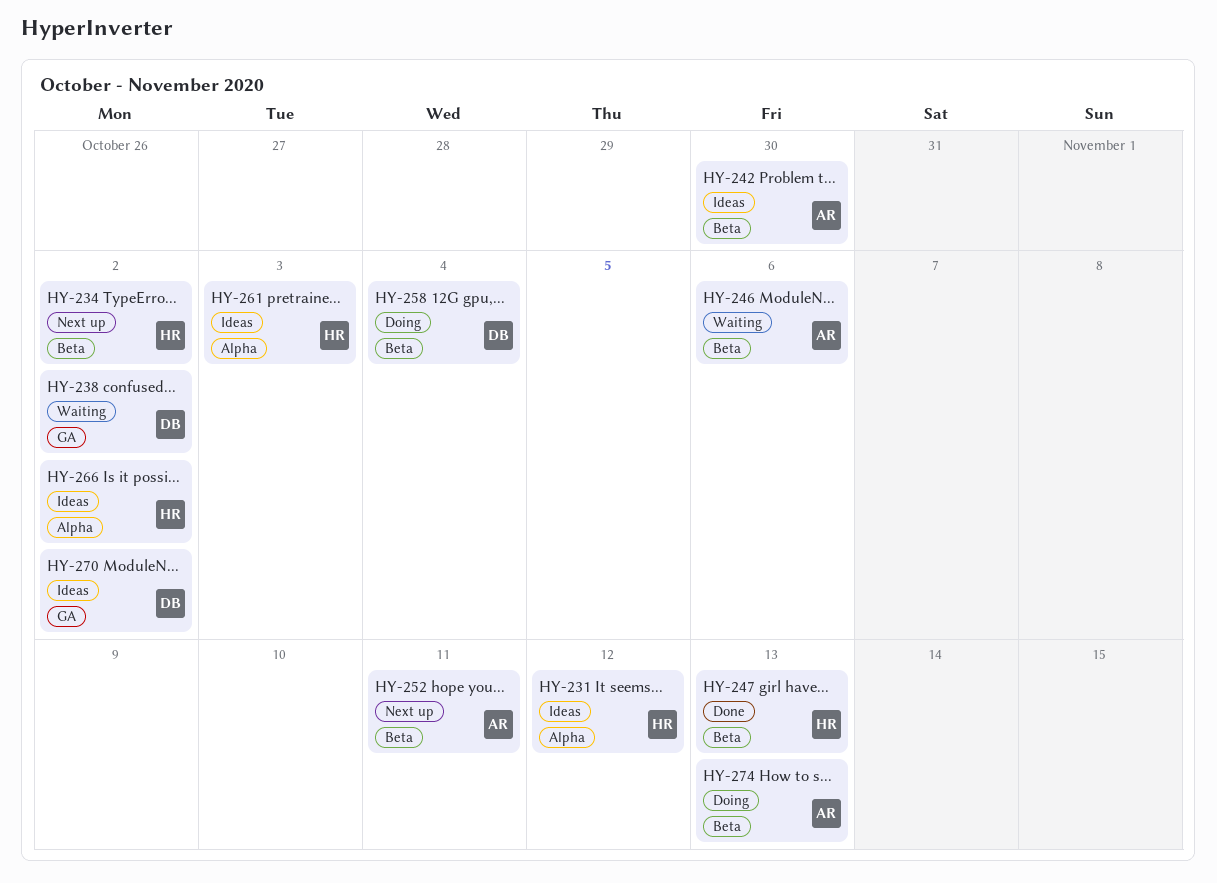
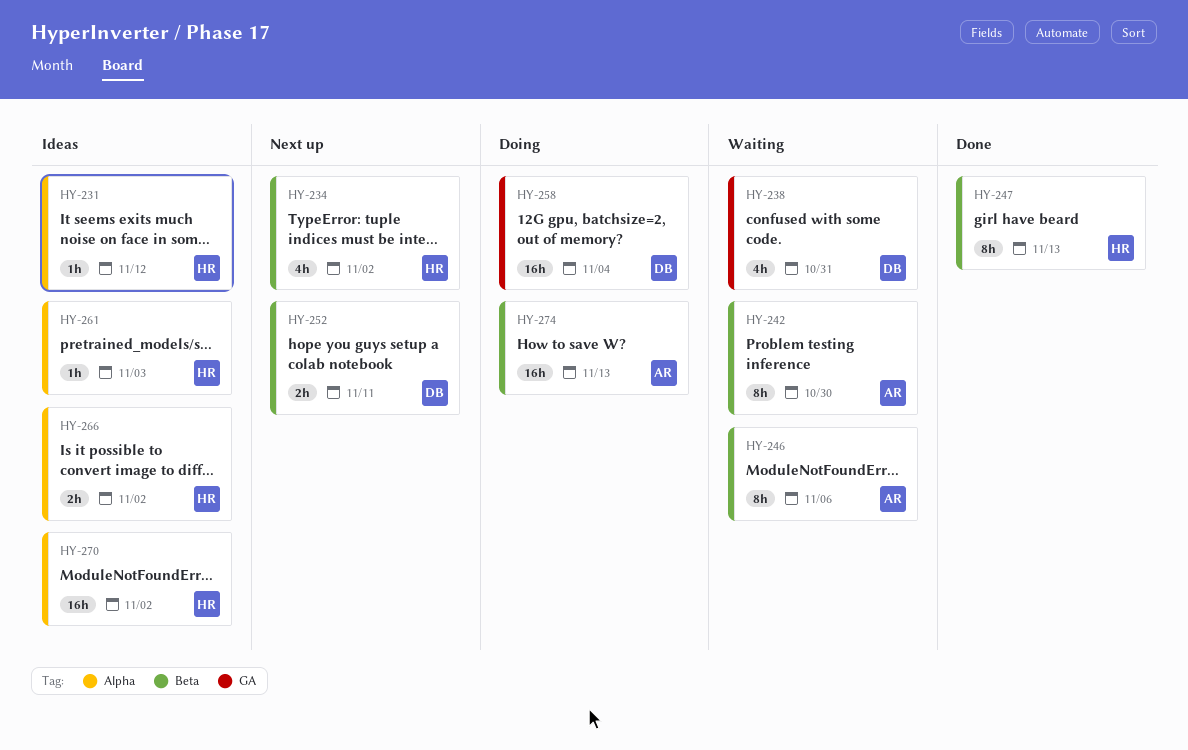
HY-238, due: Nov 2 -> Oct 31
HY-242, status: Ideas -> Waiting
HY-252, owner: AR -> DB
HY-258, label: Beta -> GA
HY-270, owner: DB -> HR
HY-270, label: GA -> Alpha

